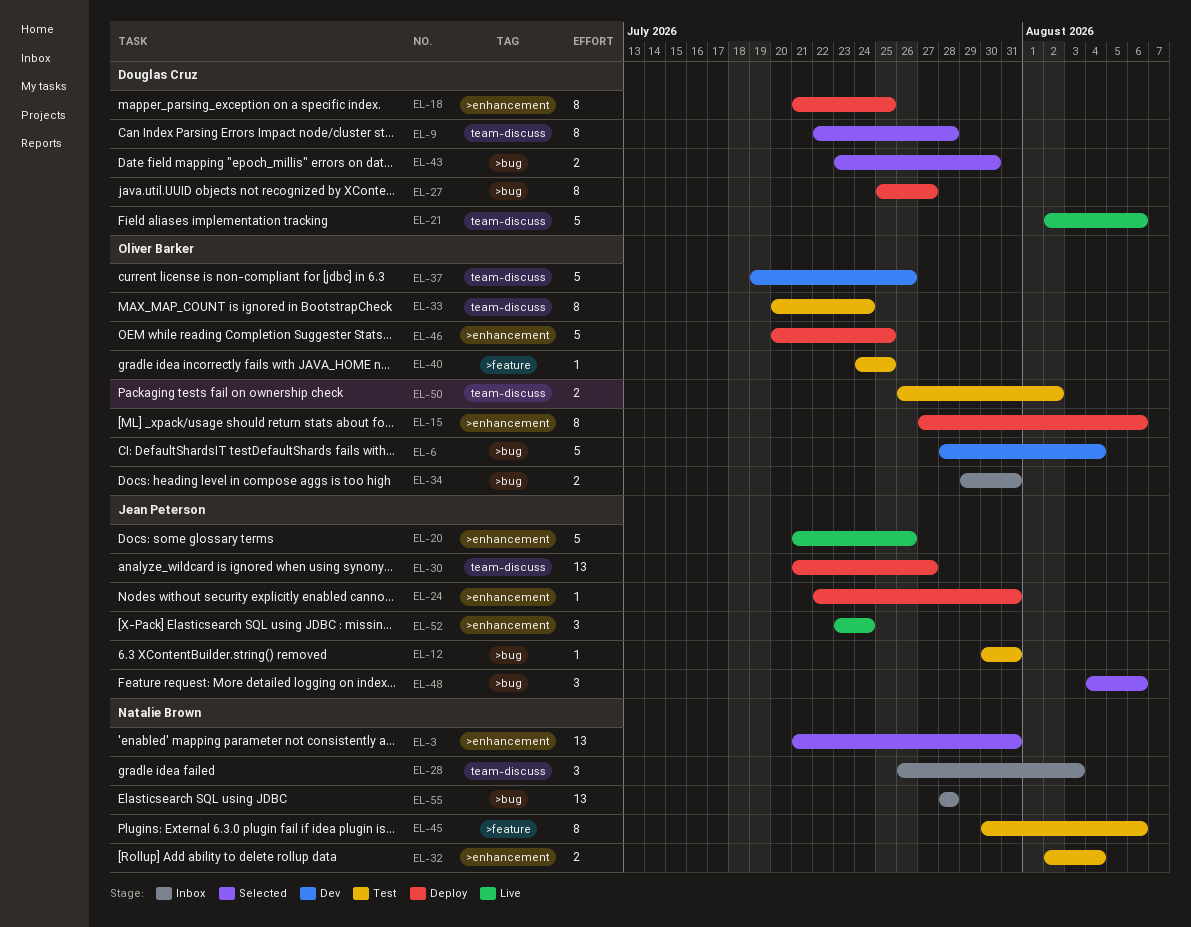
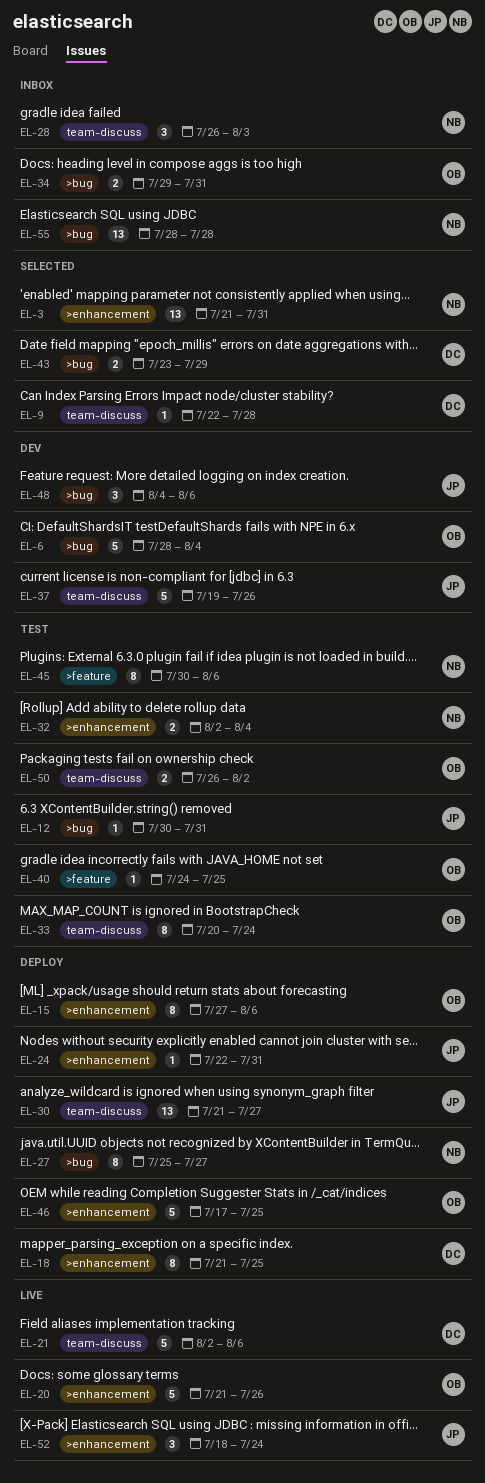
EL-9, estimate: 8 -> 1
EL-20, owner: Jean Peterson -> Oliver Barker
EL-27, owner: Douglas Cruz -> Natalie Brown
EL-37, owner: Oliver Barker -> Jean Peterson
EL-43, due: Jul 30 -> Jul 29
EL-46, start: Jul 20 -> Jul 17
EL-48, status: Selected -> Dev
EL-52, start: Jul 23 -> Jul 18

